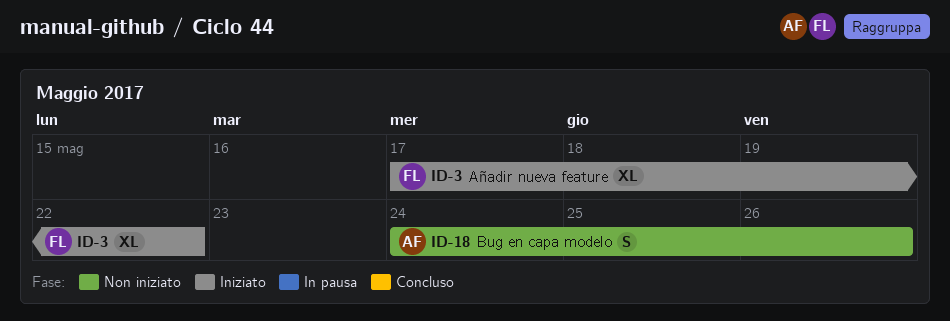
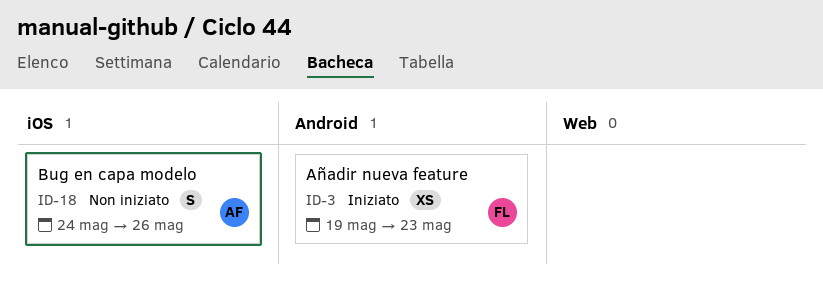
ID-3, estimate: XL -> XS
ID-3, start: May 17 -> May 19
ID-3, due: May 22 -> May 23

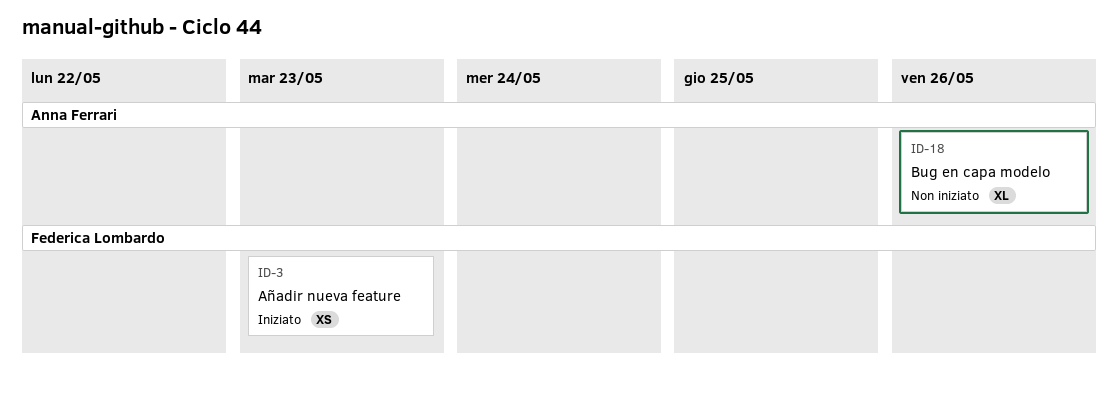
ID-18, estimate: S -> XL

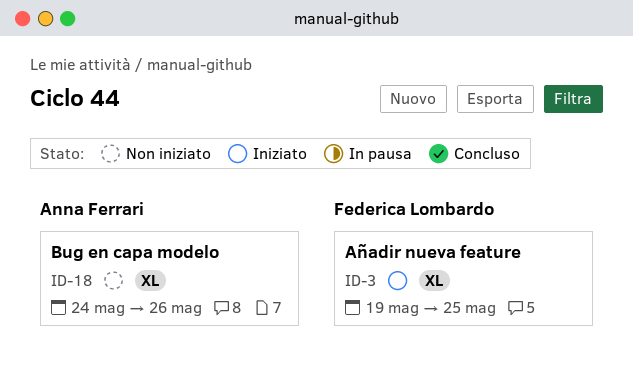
ID-3, estimate: XS -> XL
ID-3, due: May 23 -> May 25

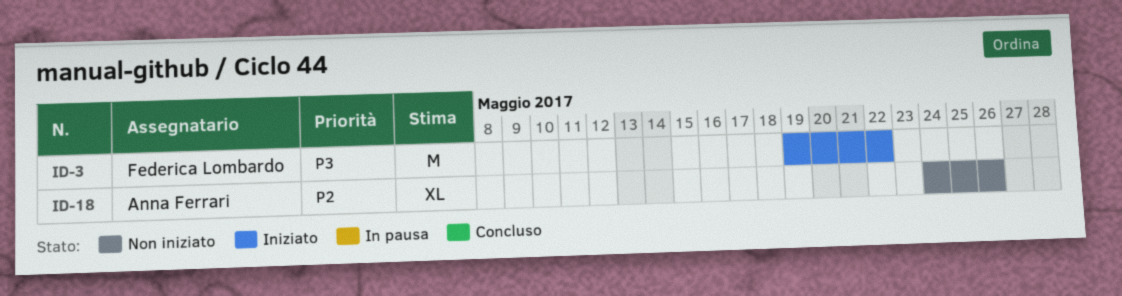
ID-3, estimate: XL -> M
ID-3, due: May 25 -> May 22

